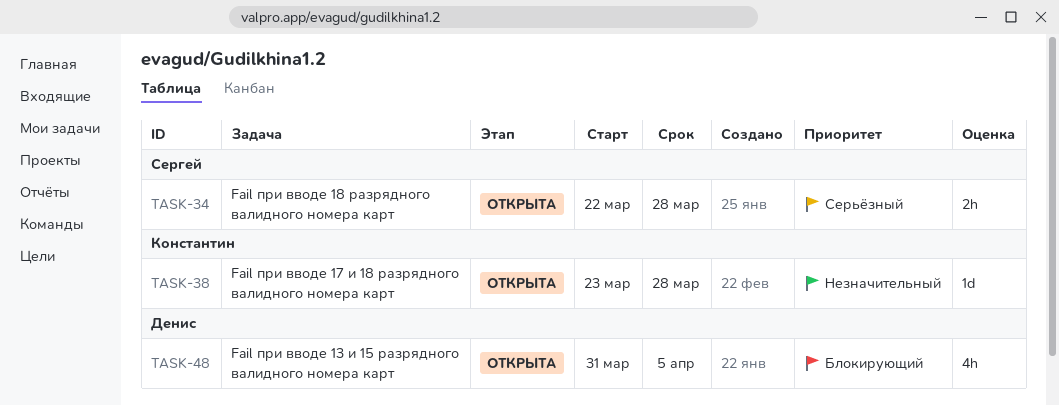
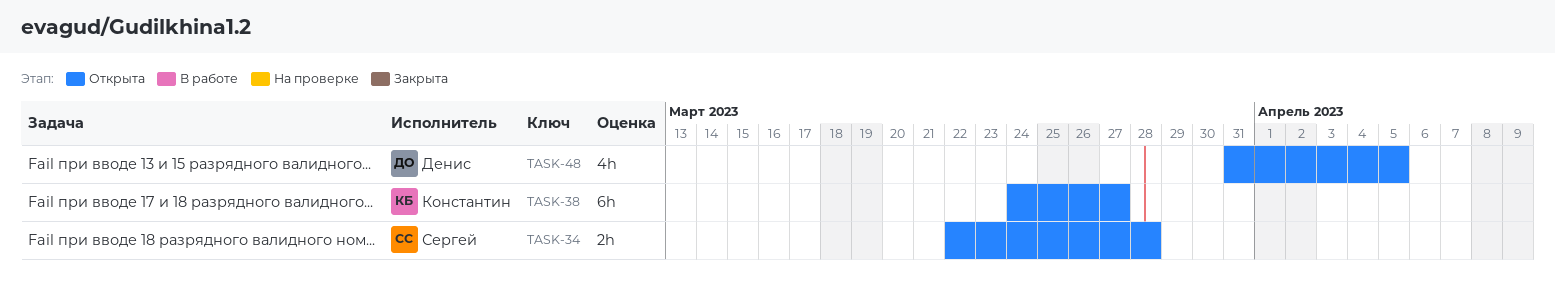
TASK-38, estimate: 1d -> 6h
TASK-38, start: Mar 23 -> Mar 24
TASK-38, due: Mar 28 -> Mar 27

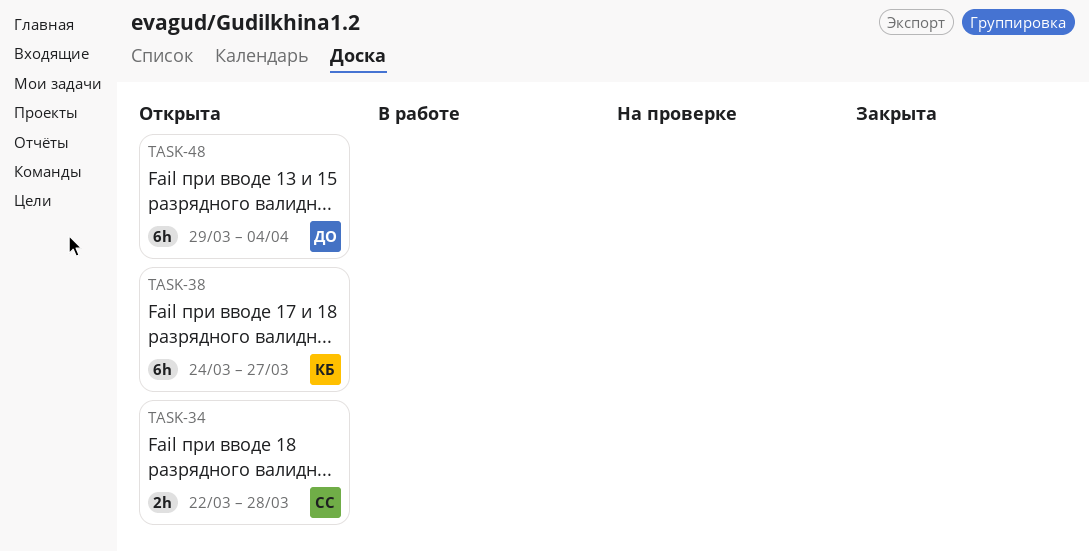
TASK-48, estimate: 4h -> 6h
TASK-48, start: Mar 31 -> Mar 29
TASK-48, due: Apr 5 -> Apr 4

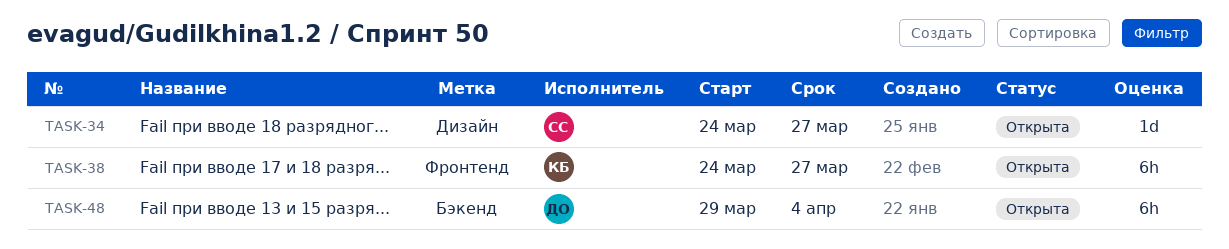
TASK-34, estimate: 2h -> 1d
TASK-34, start: Mar 22 -> Mar 24
TASK-34, due: Mar 28 -> Mar 27

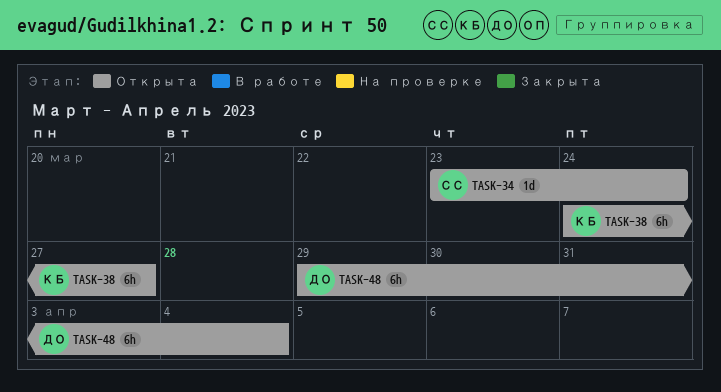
TASK-34, start: Mar 24 -> Mar 23
TASK-34, due: Mar 27 -> Mar 24

